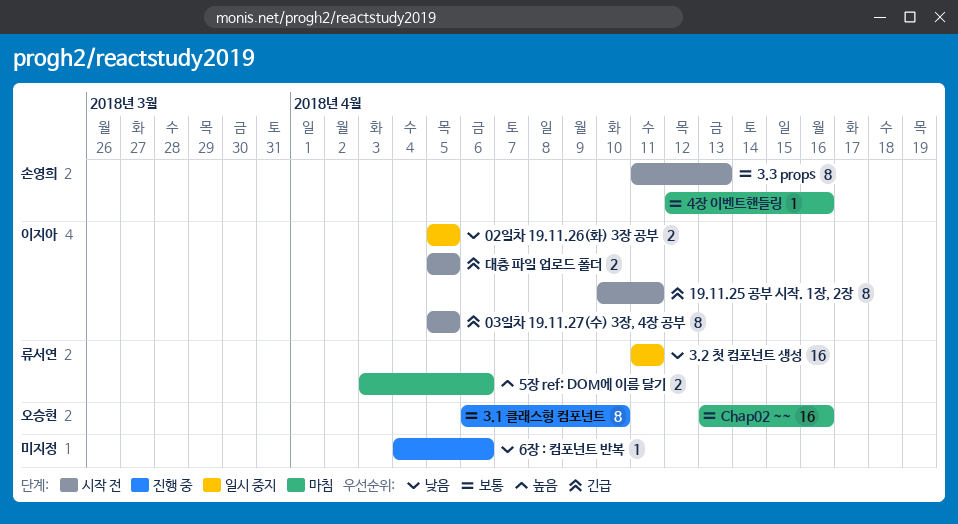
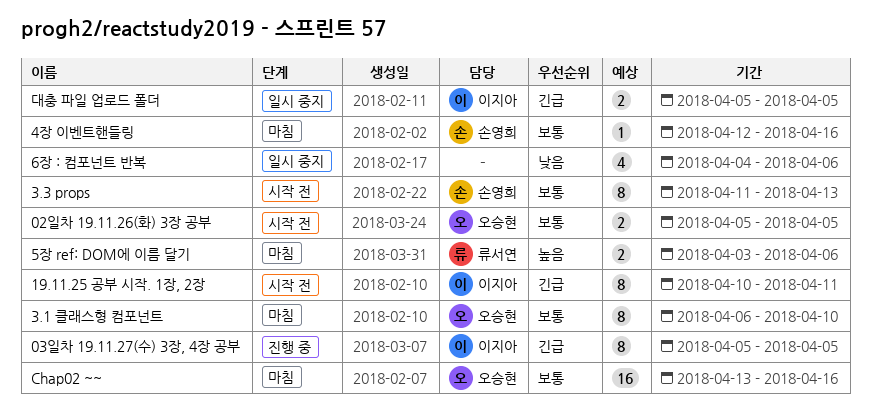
02일차 19.11.26(화) 3장 공부, status: 일시 중지 -> 시작 전
02일차 19.11.26(화) 3장 공부, owner: 이지아 -> 오승현
02일차 19.11.26(화) 3장 공부, priority: 낮음 -> 보통
03일차 19.11.27(수) 3장, 4장 공부, status: 시작 전 -> 진행 중
3.1 클래스형 컴포넌트, status: 진행 중 -> 마침
3.2 첫 컴포넌트 생성: present -> none
6장 : 컴포넌트 반복, status: 진행 중 -> 일시 중지
6장 : 컴포넌트 반복, estimate: 1 -> 4
대충 파일 업로드 폴더, status: 시작 전 -> 일시 중지

